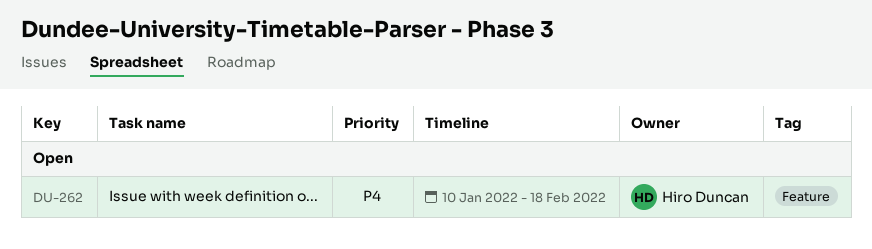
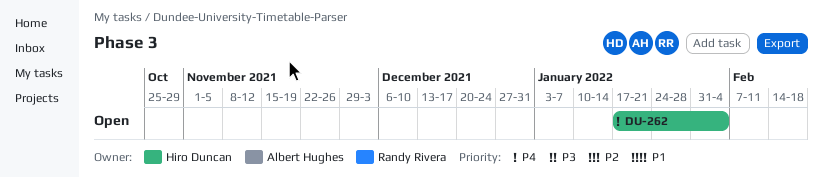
DU-262, start: Jan 10 -> Jan 17
DU-262, due: Feb 18 -> Feb 4

